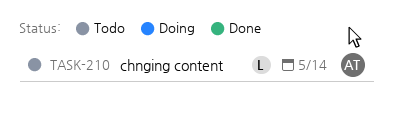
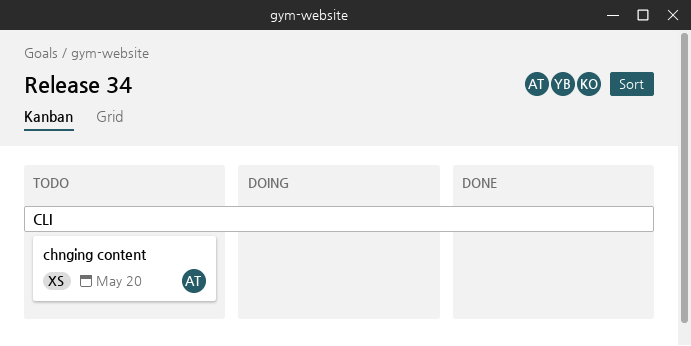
chnging content, estimate: L -> XS
chnging content, due: May 14 -> May 20

